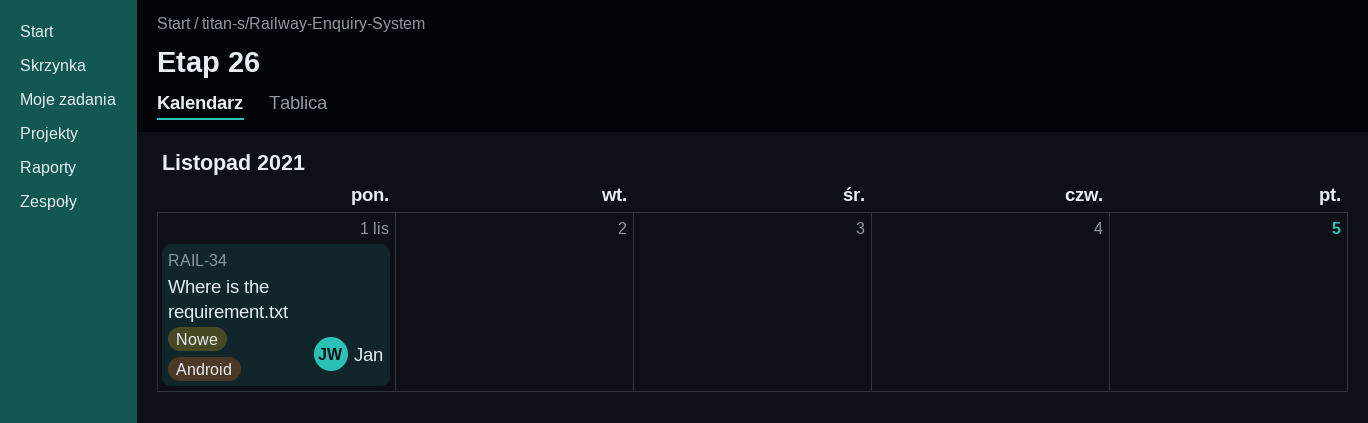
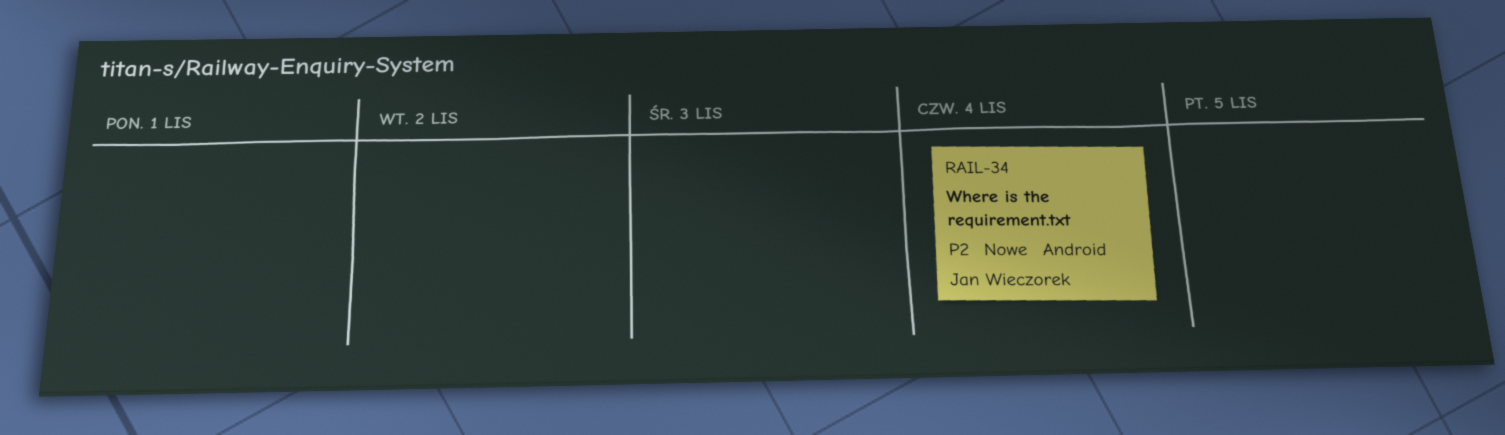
RAIL-34, due: Nov 1 -> Nov 4

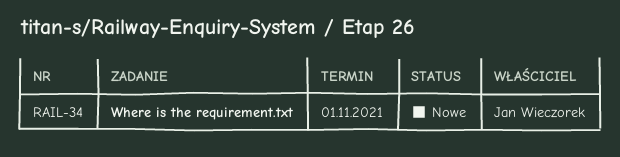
RAIL-34, due: Nov 4 -> Nov 1

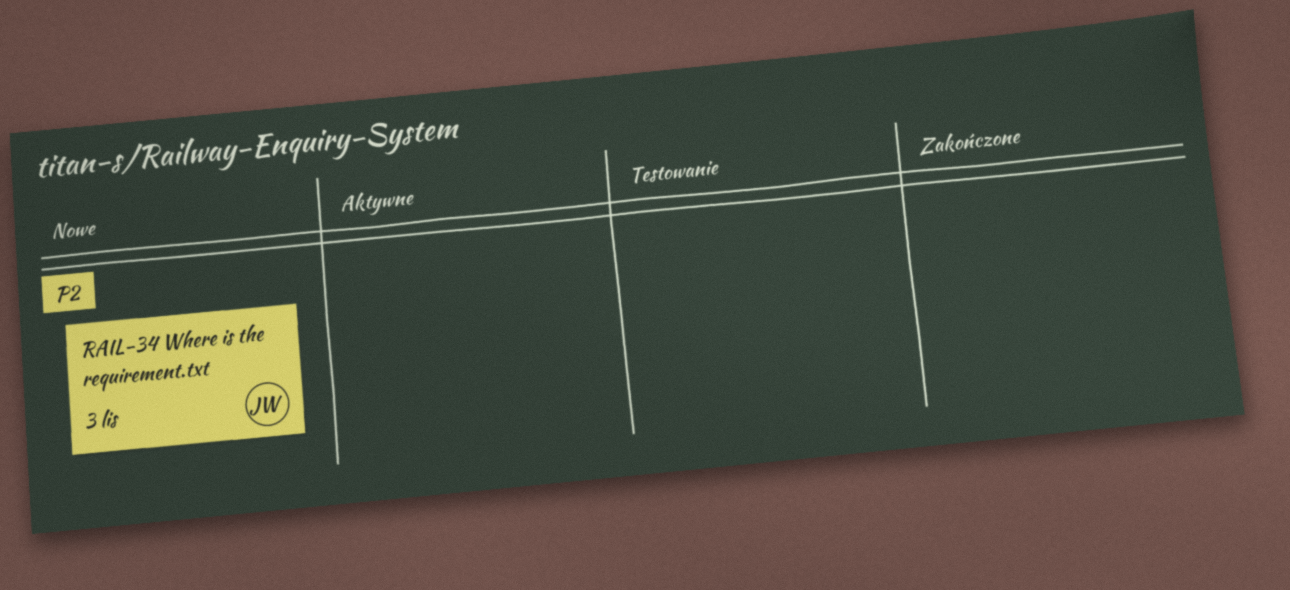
RAIL-34, due: Nov 1 -> Nov 3

